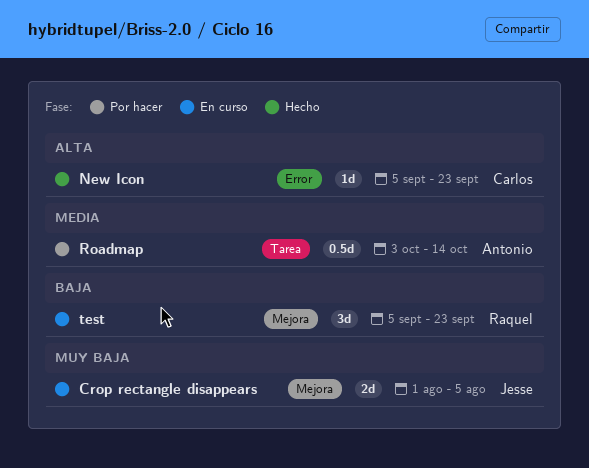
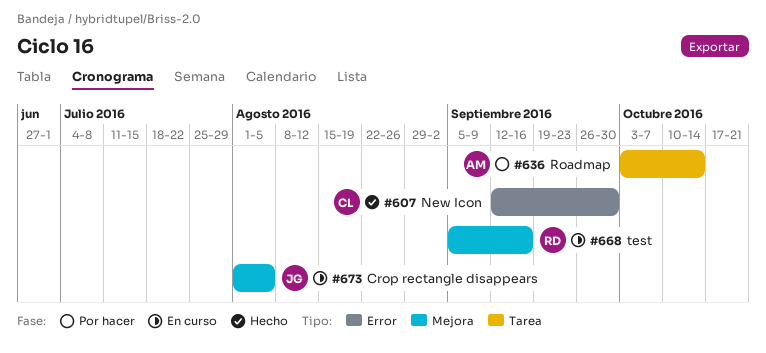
New Icon, start: Sep 5 -> Sep 12
New Icon, due: Sep 23 -> Sep 30
test, due: Sep 23 -> Sep 16

